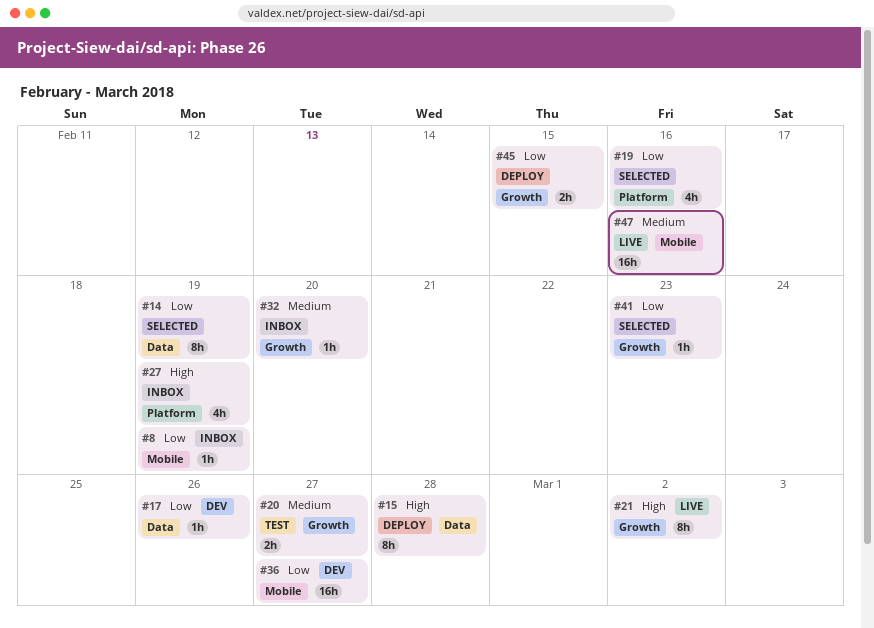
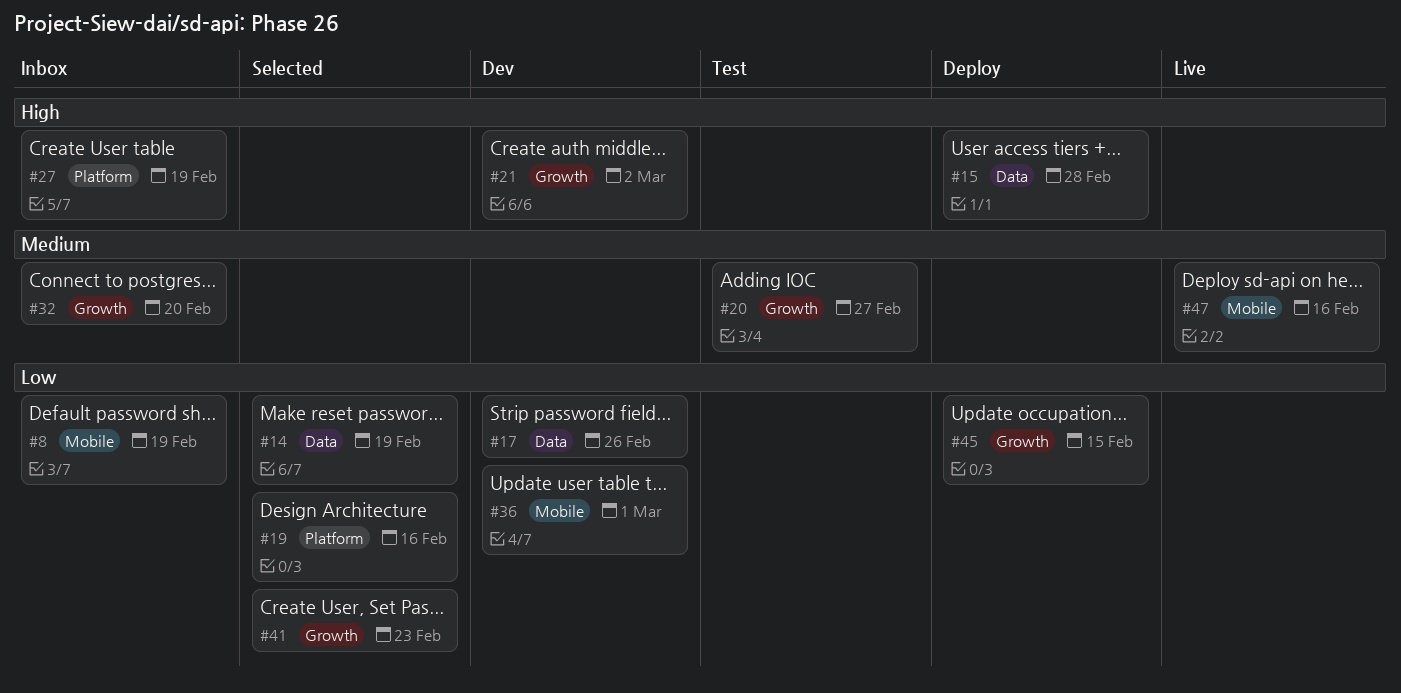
#21, status: Live -> Dev
#36, due: Feb 27 -> Mar 1

